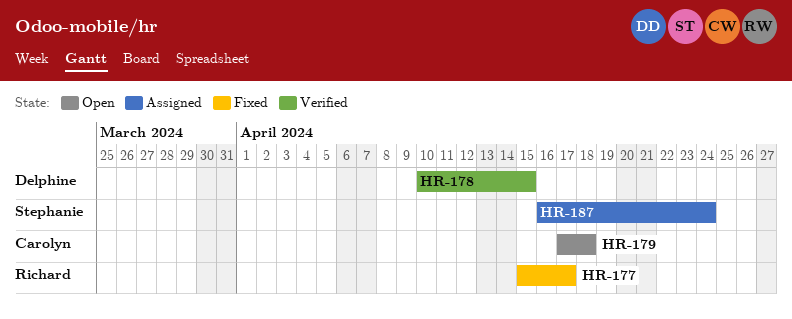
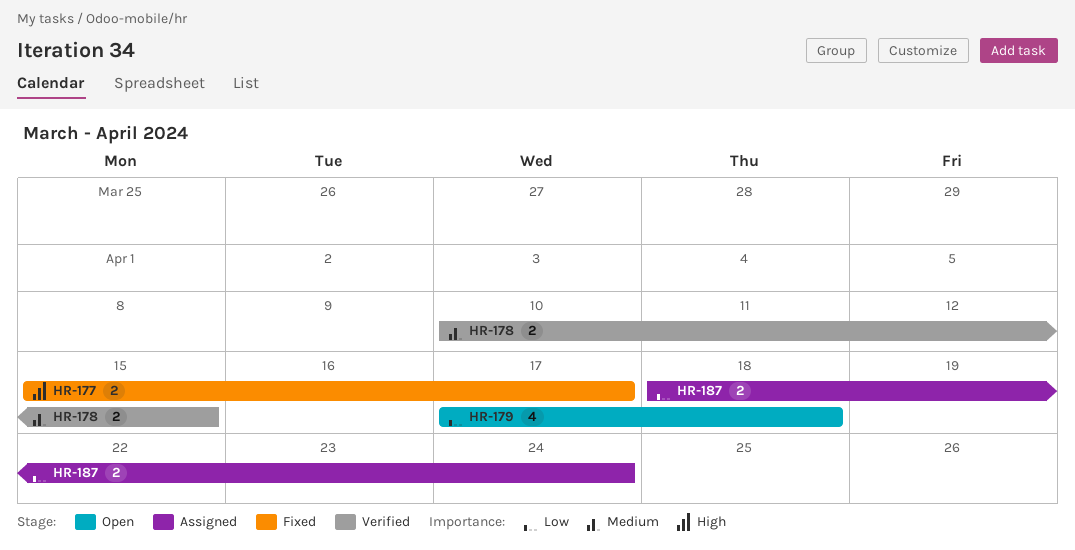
HR-187, start: Apr 16 -> Apr 18

